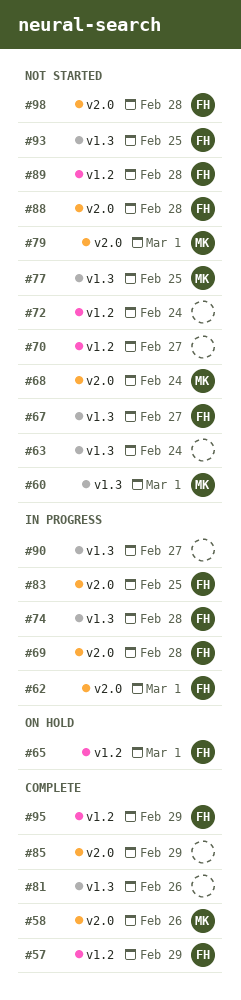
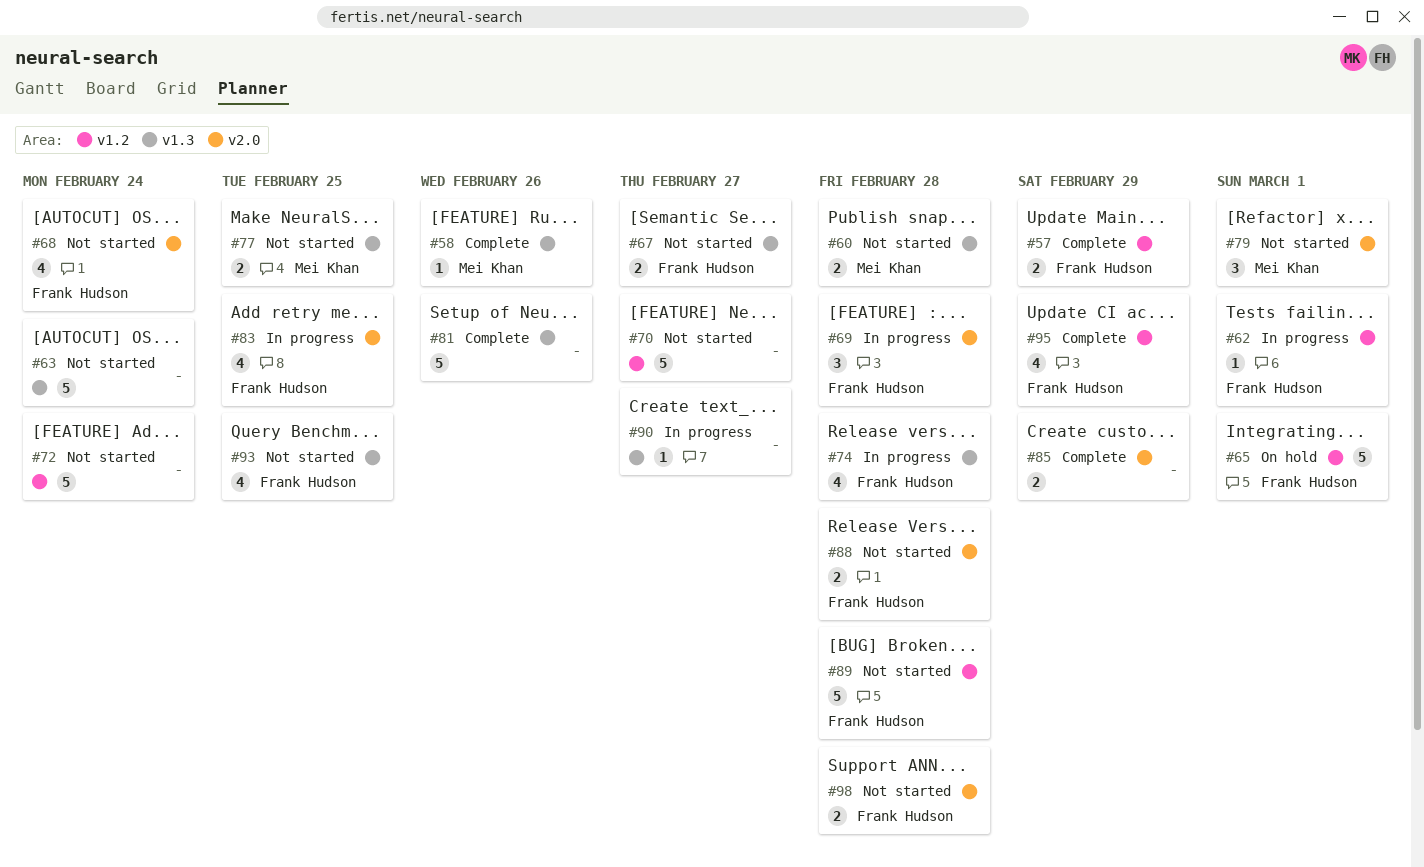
#58, label: v2.0 -> v1.3
#60, due: Mar 1 -> Feb 28
#62, label: v2.0 -> v1.2
#68, owner: Mei Khan -> Frank Hudson

